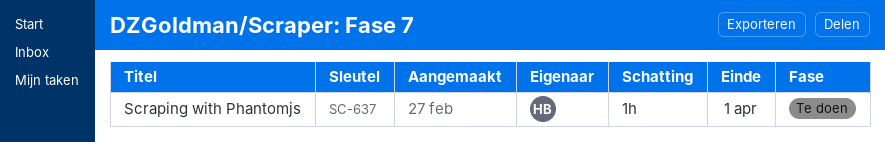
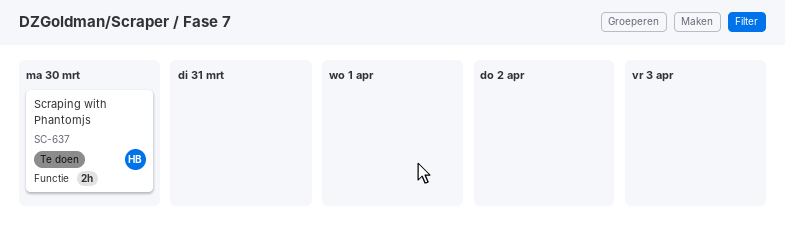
SC-637, estimate: 1h -> 2h
SC-637, due: Apr 1 -> Mar 30

